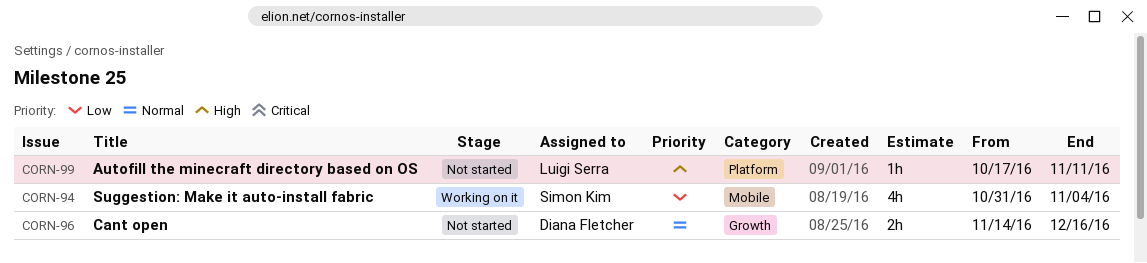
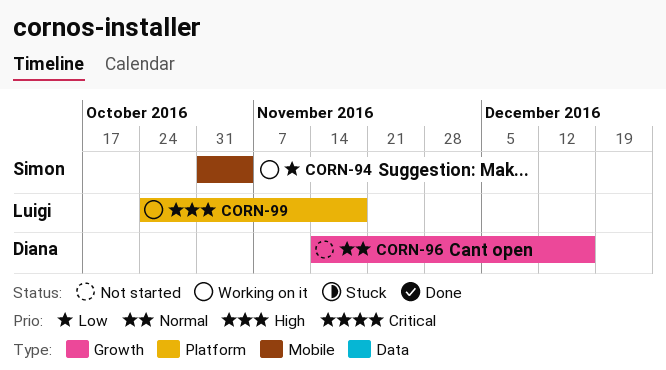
CORN-99, status: Not started -> Working on it
CORN-99, start: Oct 17 -> Oct 24
CORN-99, due: Nov 11 -> Nov 18

